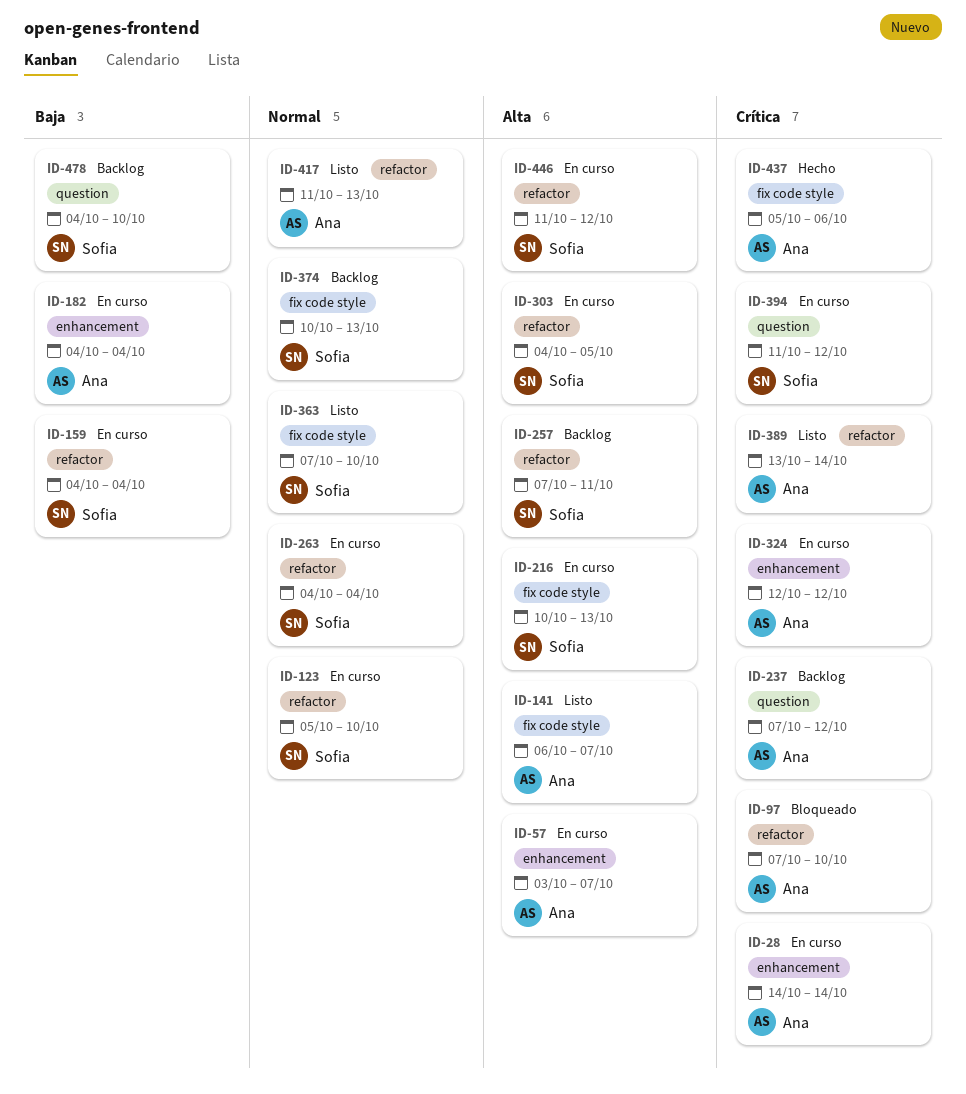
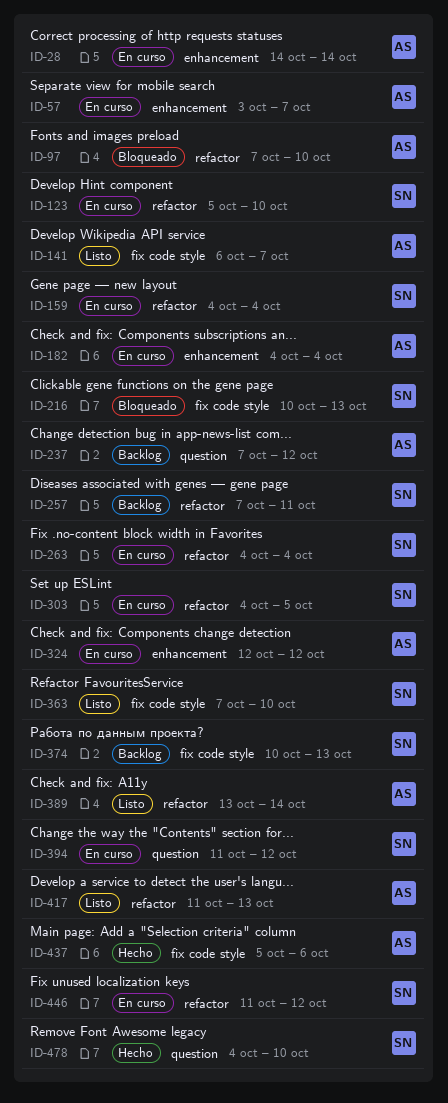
ID-216, status: En curso -> Bloqueado
ID-478, status: Backlog -> Hecho

